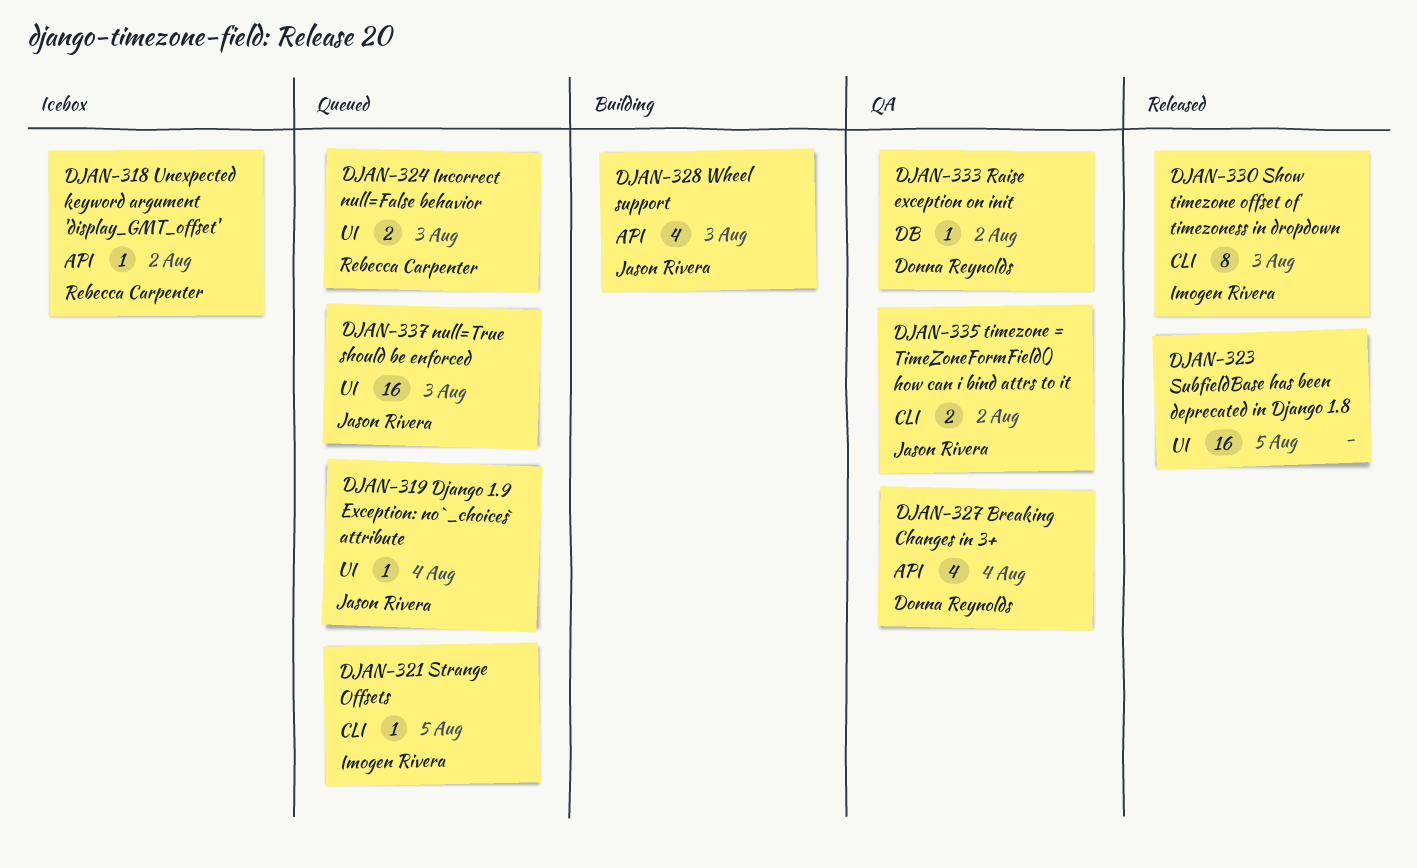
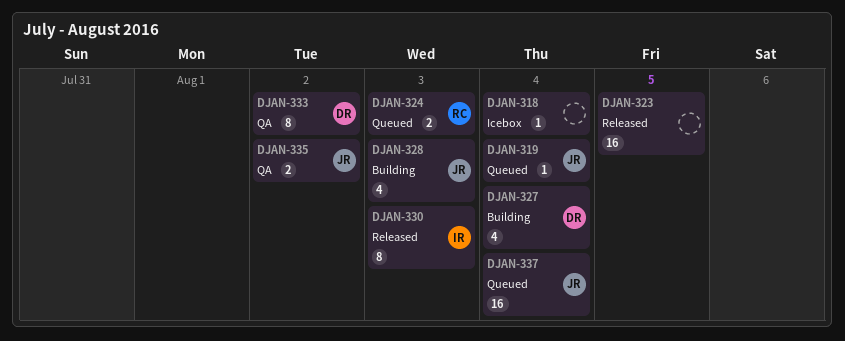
DJAN-318, owner: Rebecca Carpenter -> none
DJAN-318, due: Aug 2 -> Aug 4
DJAN-321: present -> none
DJAN-327, status: QA -> Building
DJAN-333, estimate: 1 -> 8
DJAN-337, due: Aug 3 -> Aug 4

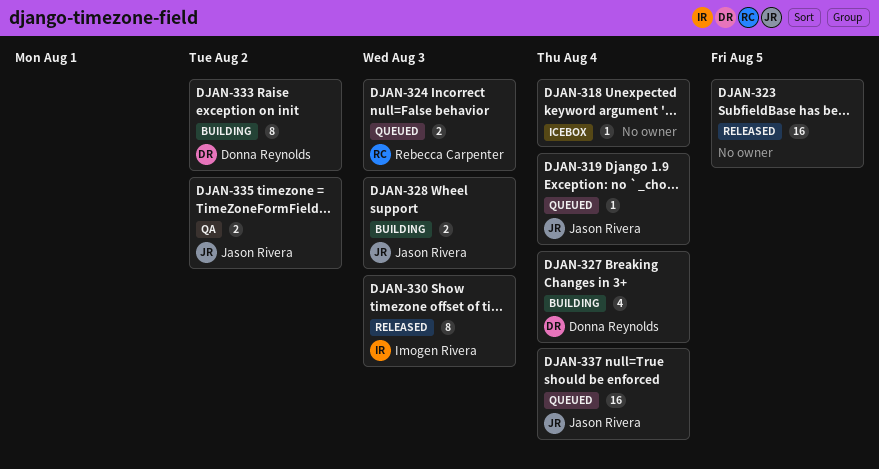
DJAN-328, estimate: 4 -> 2
DJAN-333, status: QA -> Building

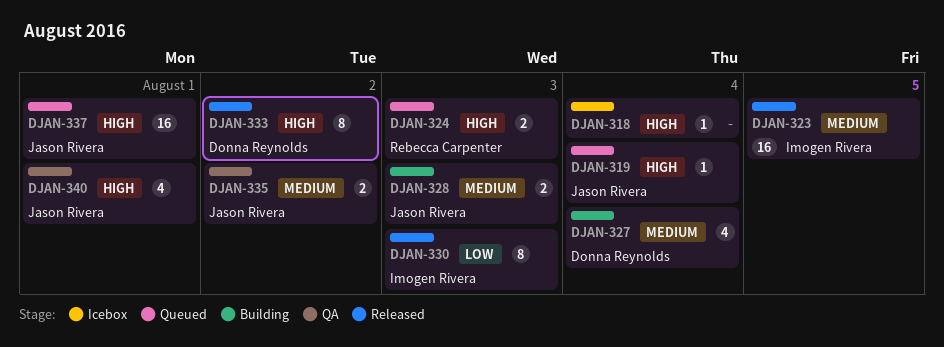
DJAN-323, owner: none -> Imogen Rivera
DJAN-333, status: Building -> Released
DJAN-337, due: Aug 4 -> Aug 1
DJAN-340: none -> present

